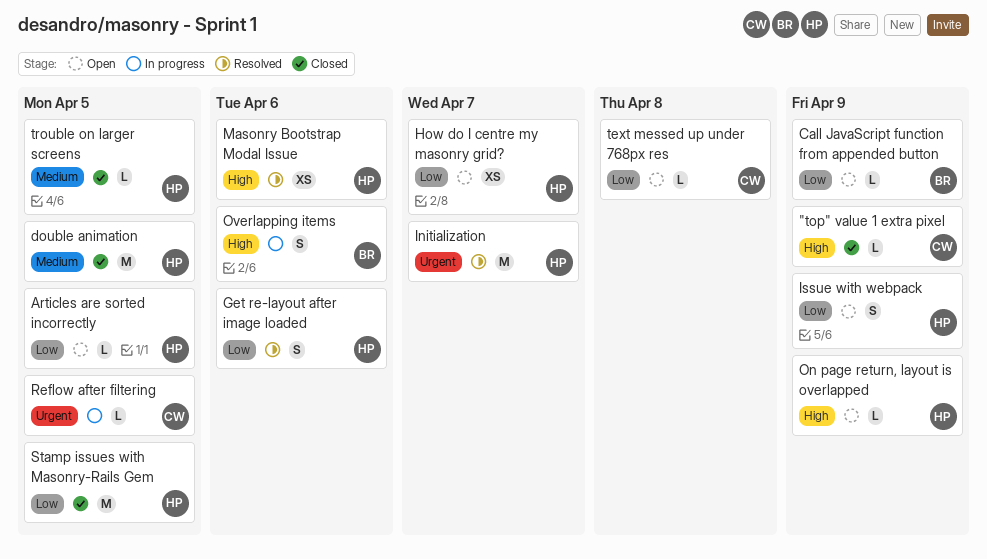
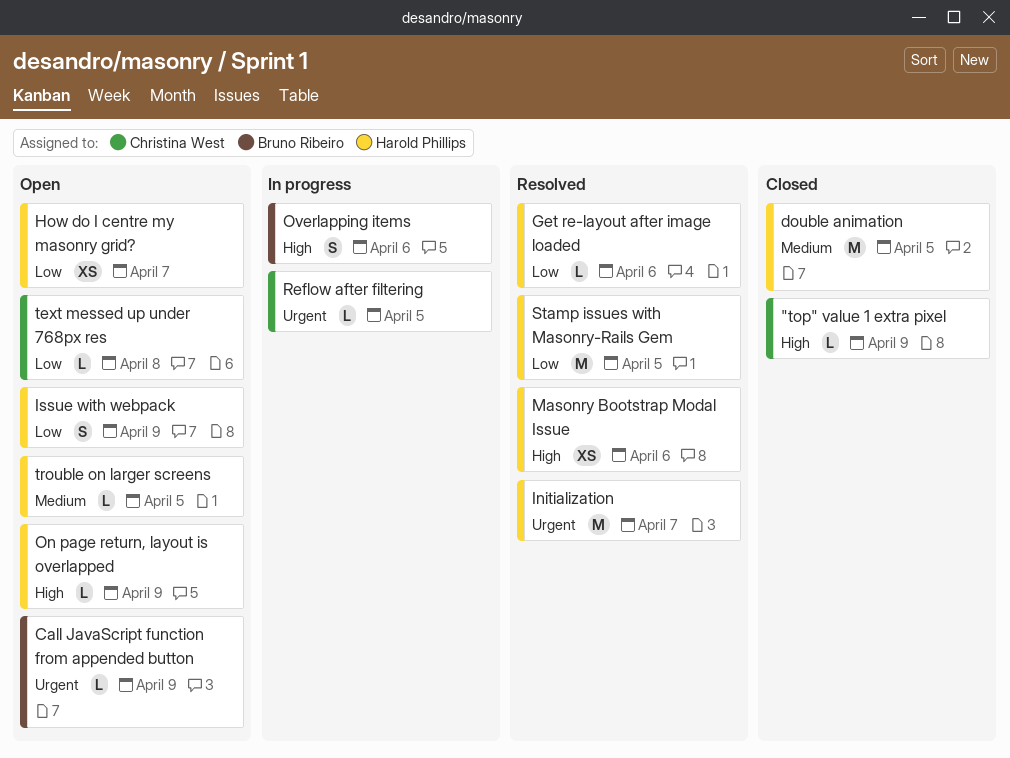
Articles are sorted incorrectly: present -> none
Call JavaScript function from appended button, priority: Low -> Urgent
Get re-layout after image loaded, estimate: S -> L
Stamp issues with Masonry-Rails Gem, status: Closed -> Resolved
trouble on larger screens, status: Closed -> Open

